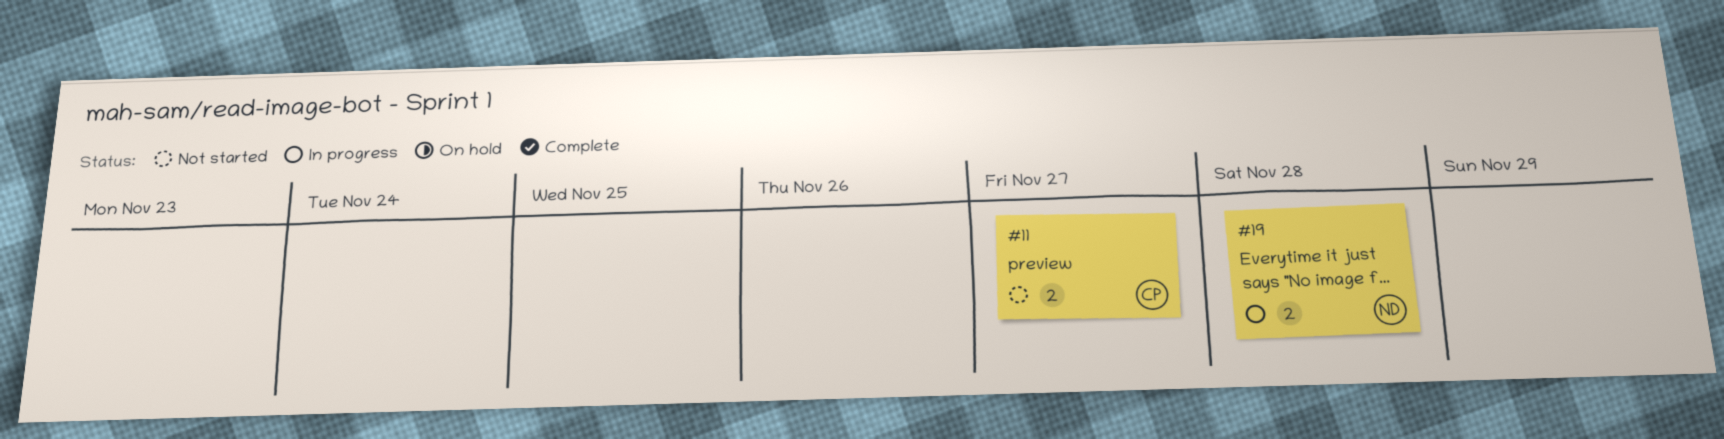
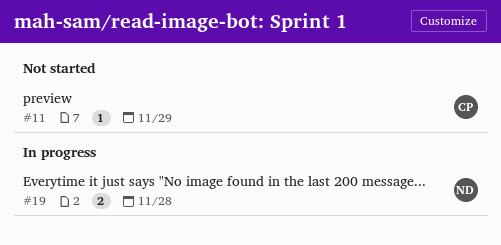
#11, estimate: 2 -> 1
#11, due: Nov 27 -> Nov 29

